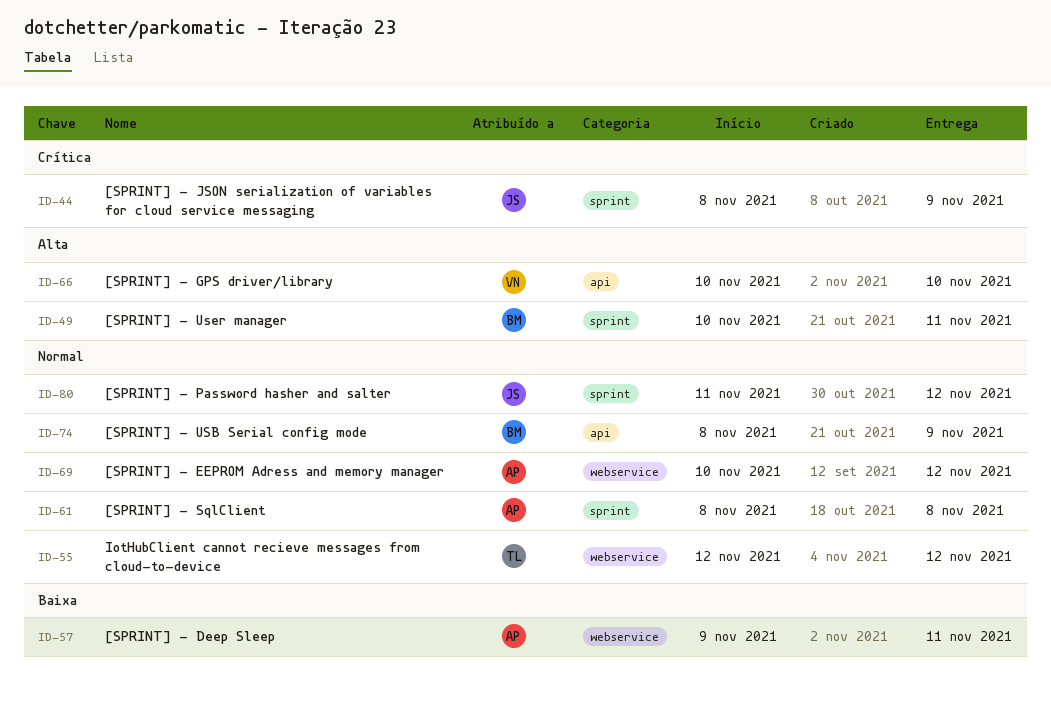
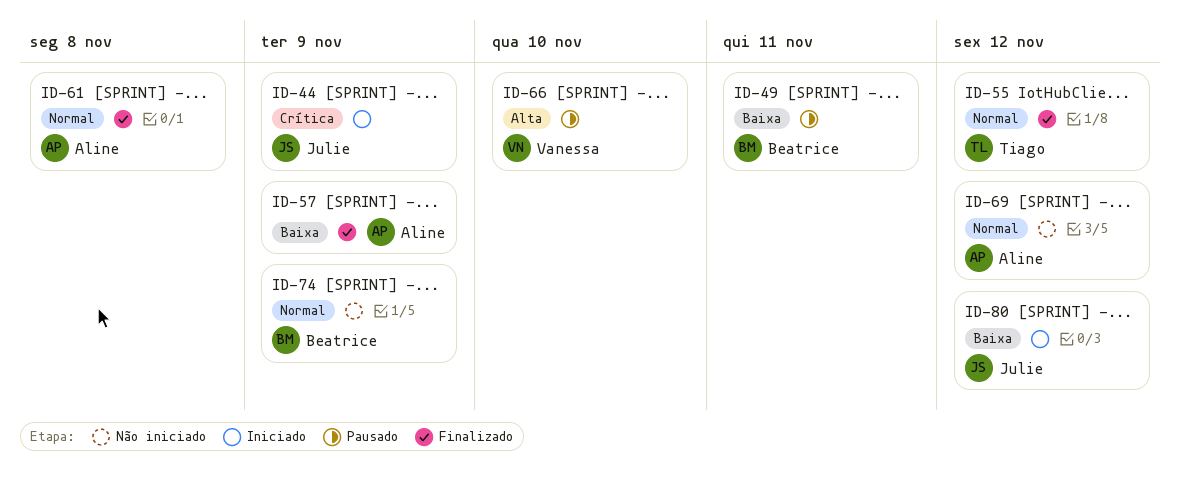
ID-49, priority: Alta -> Baixa
ID-57, due: Nov 11 -> Nov 9
ID-80, priority: Normal -> Baixa

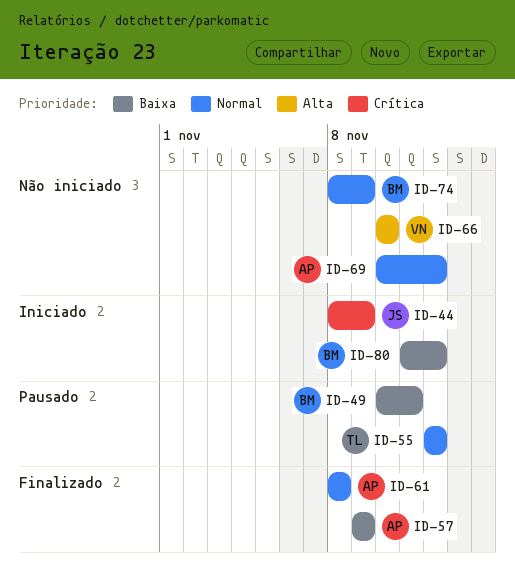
ID-55, status: Finalizado -> Pausado
ID-66, status: Pausado -> Não iniciado
ID-80, owner: Julie -> Beatrice

